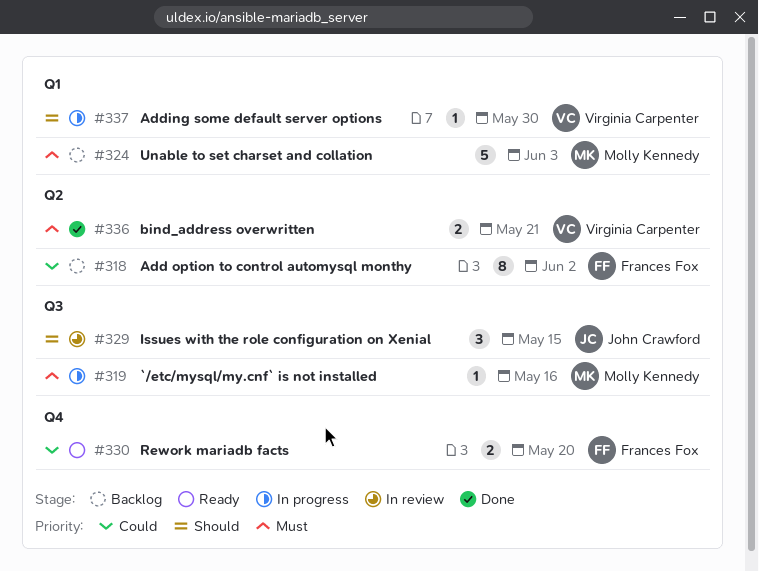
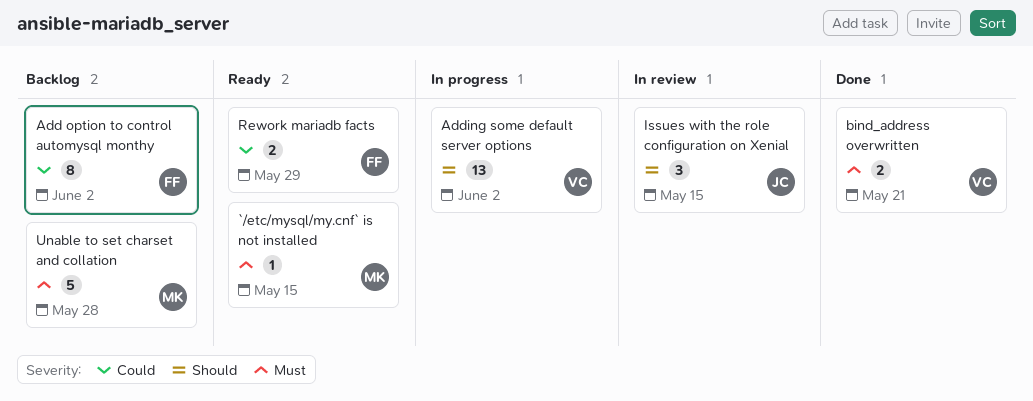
`/etc/mysql/my.cnf` is not installed, status: In progress -> Ready
`/etc/mysql/my.cnf` is not installed, due: May 16 -> May 15
Adding some default server options, estimate: 1 -> 13
Adding some default server options, due: May 30 -> Jun 2
Rework mariadb facts, due: May 20 -> May 29
Unable to set charset and collation, due: Jun 3 -> May 28

